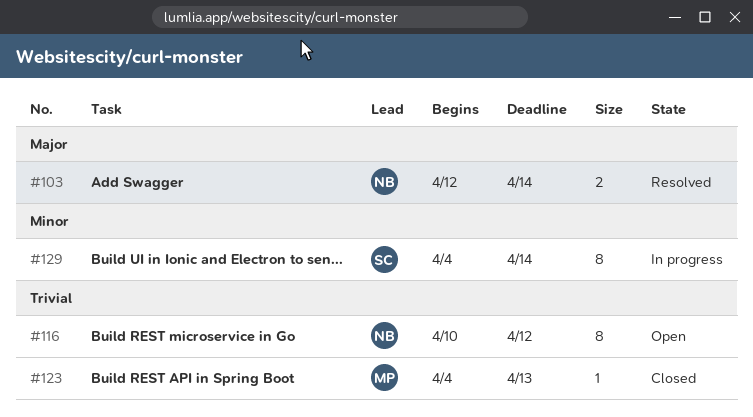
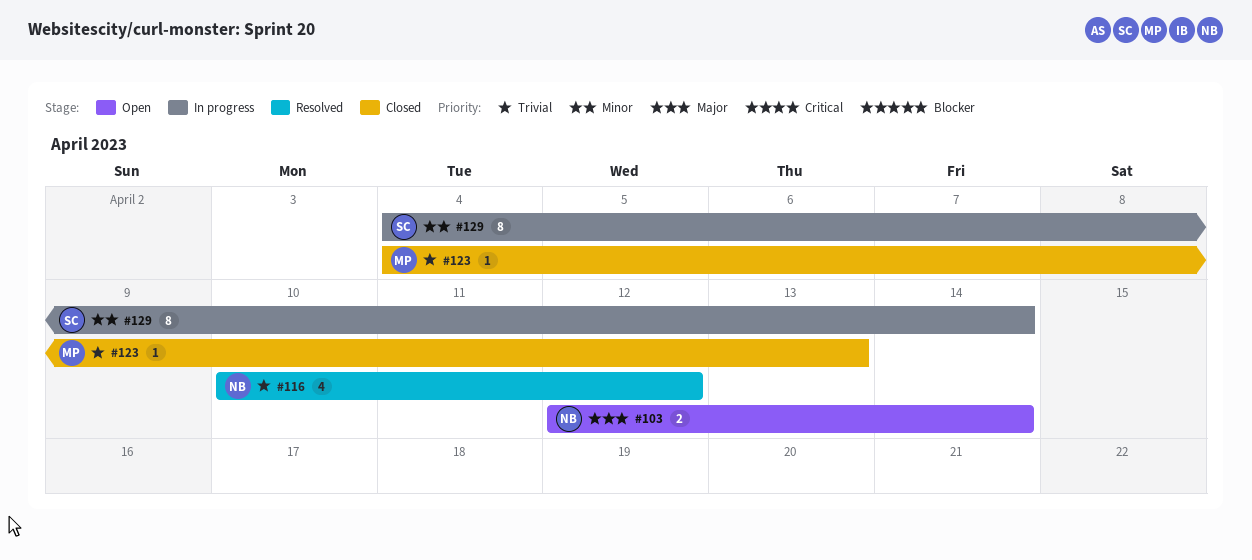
#103, status: Resolved -> Open
#116, status: Open -> Resolved
#116, estimate: 8 -> 4

